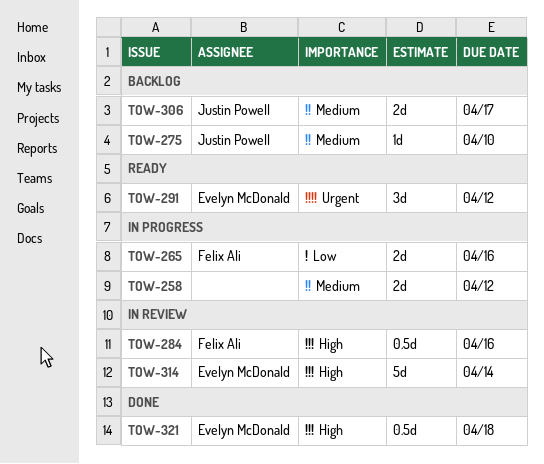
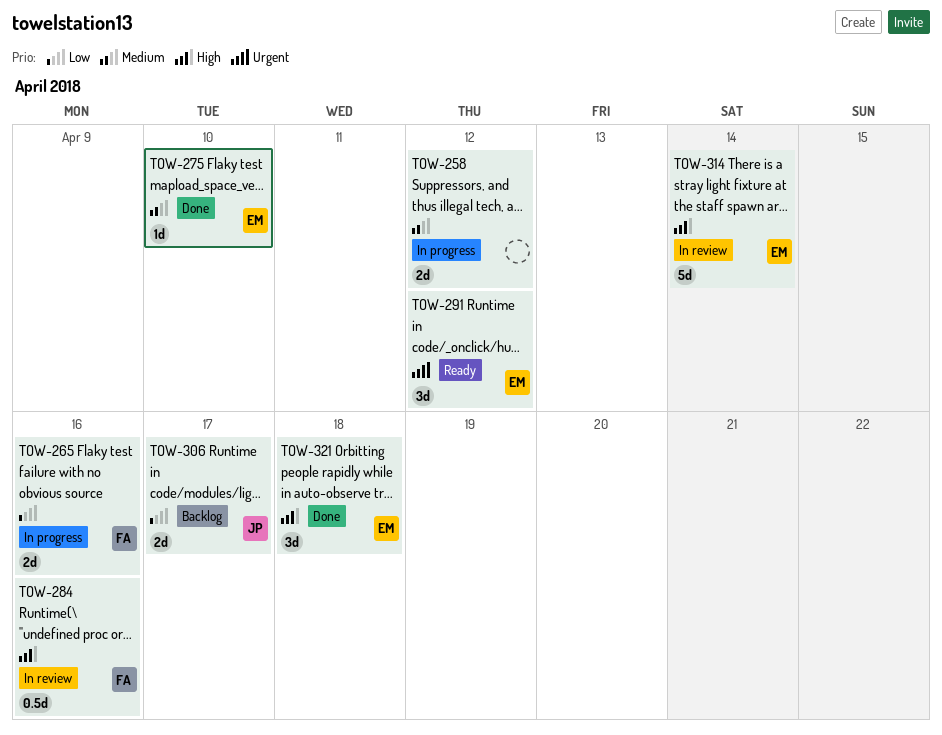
TOW-275, status: Backlog -> Done
TOW-275, owner: Justin Powell -> Evelyn McDonald
TOW-306, priority: Medium -> Low
TOW-321, estimate: 0.5d -> 3d

